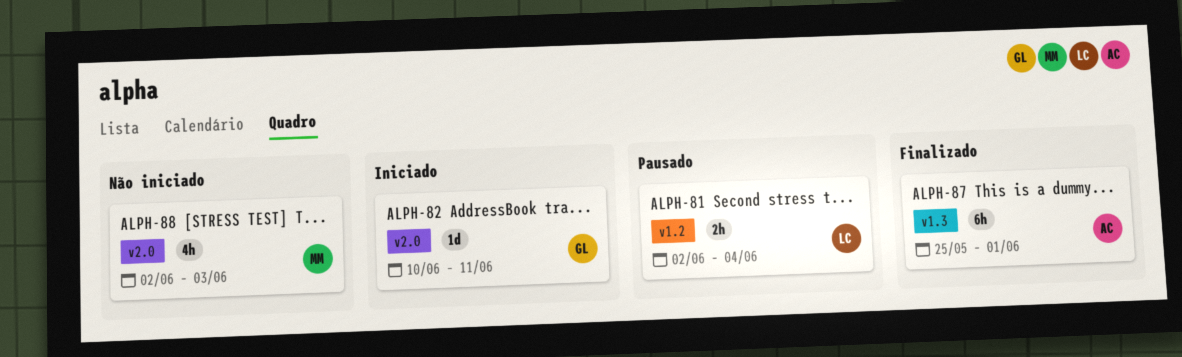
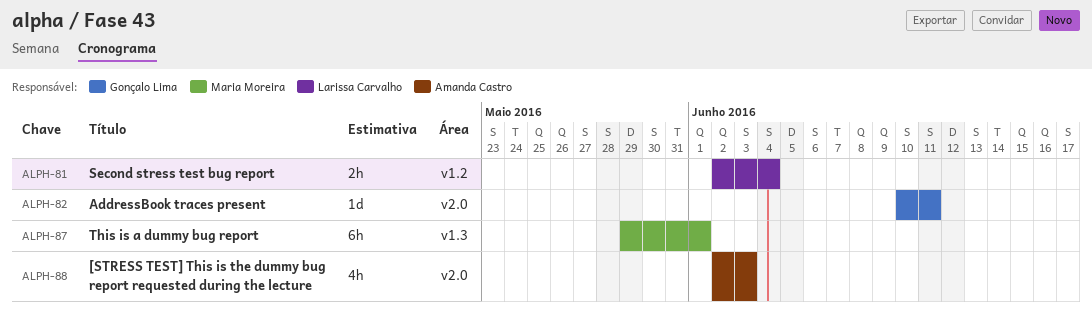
ALPH-87, owner: Amanda Castro -> Maria Moreira
ALPH-87, start: May 25 -> May 29
ALPH-88, owner: Maria Moreira -> Amanda Castro

